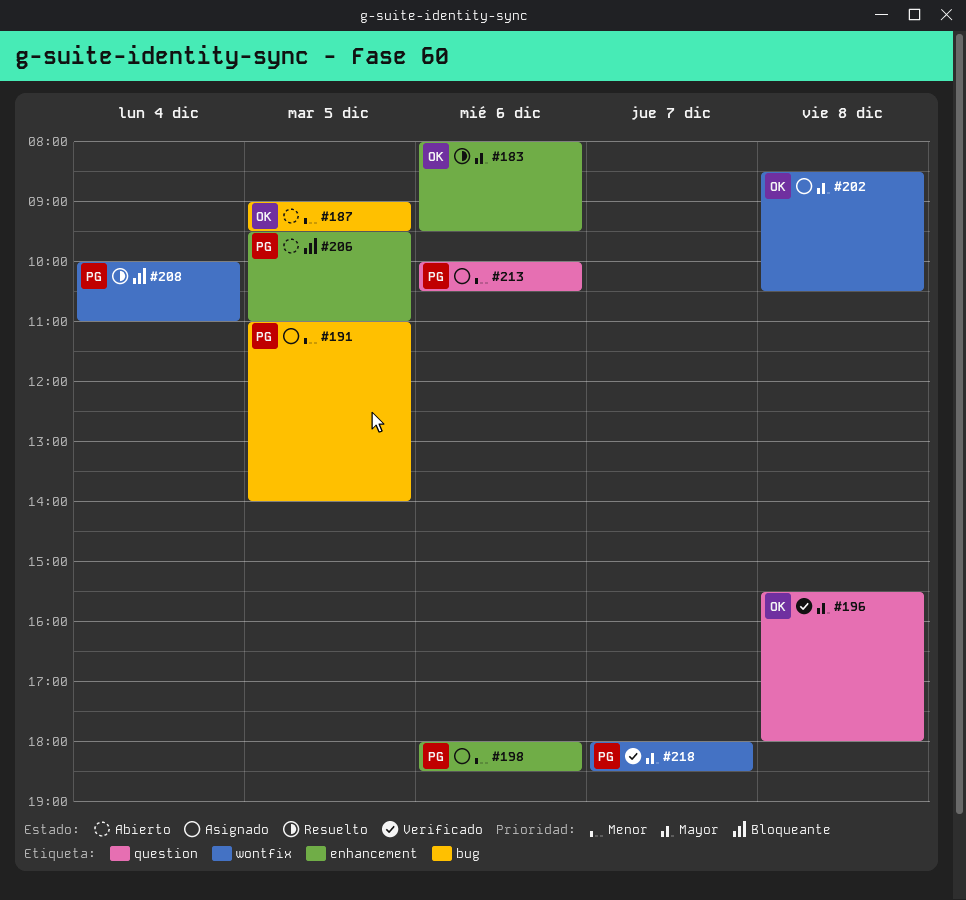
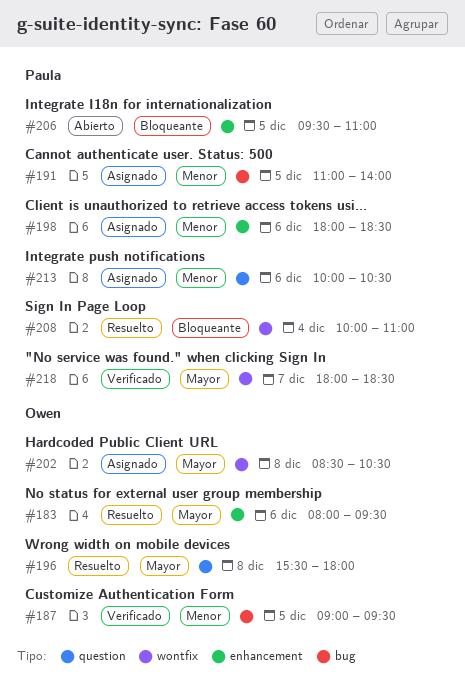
#187, status: Abierto -> Verificado
#196, status: Verificado -> Resuelto

